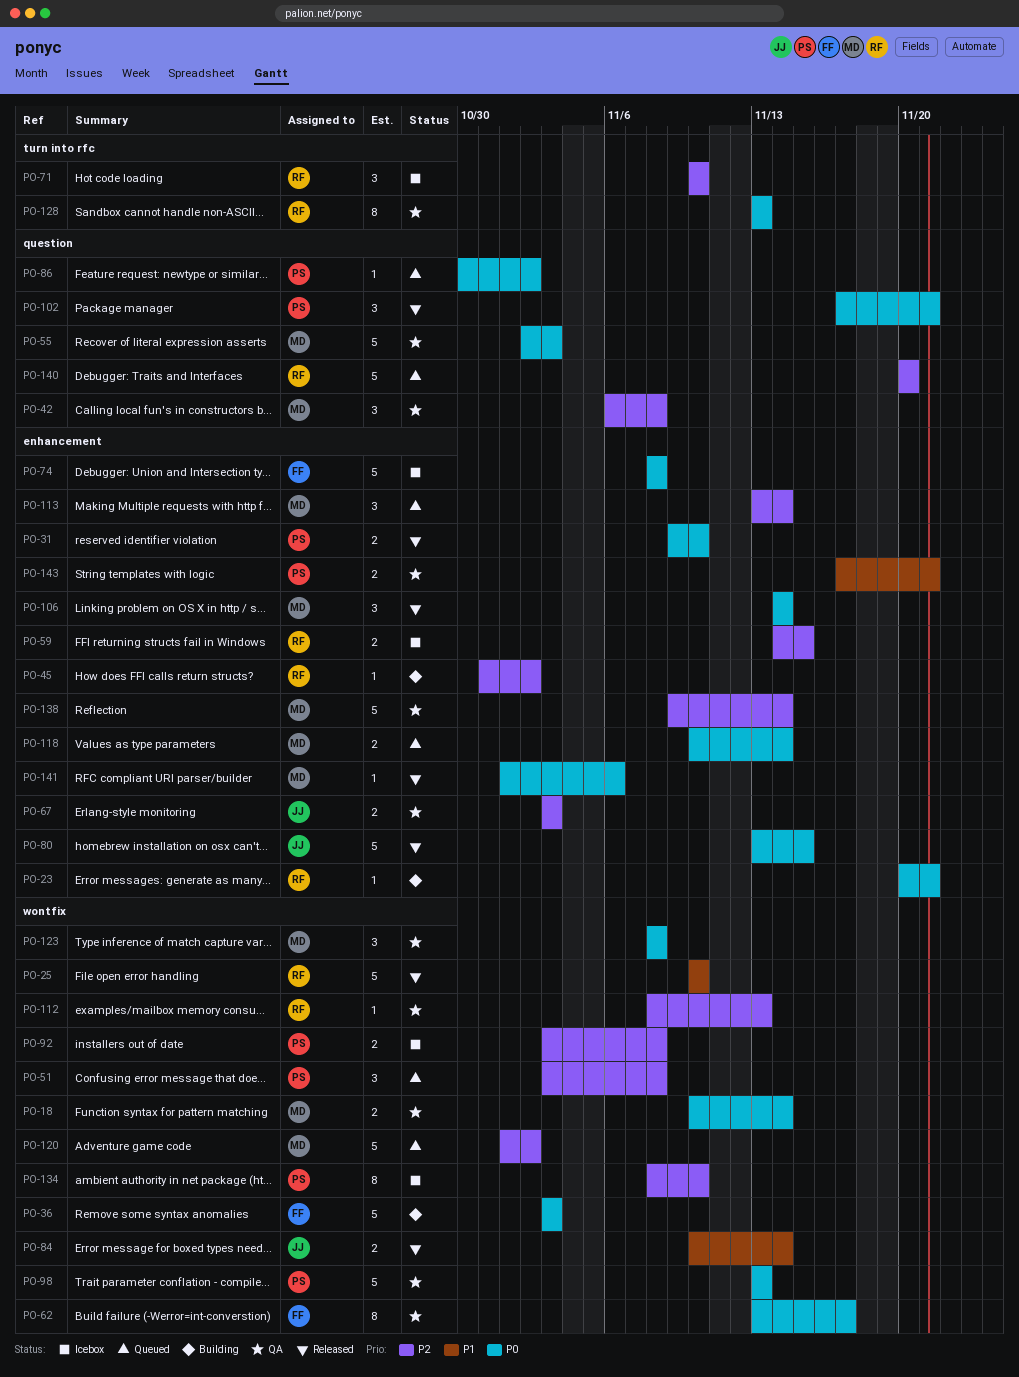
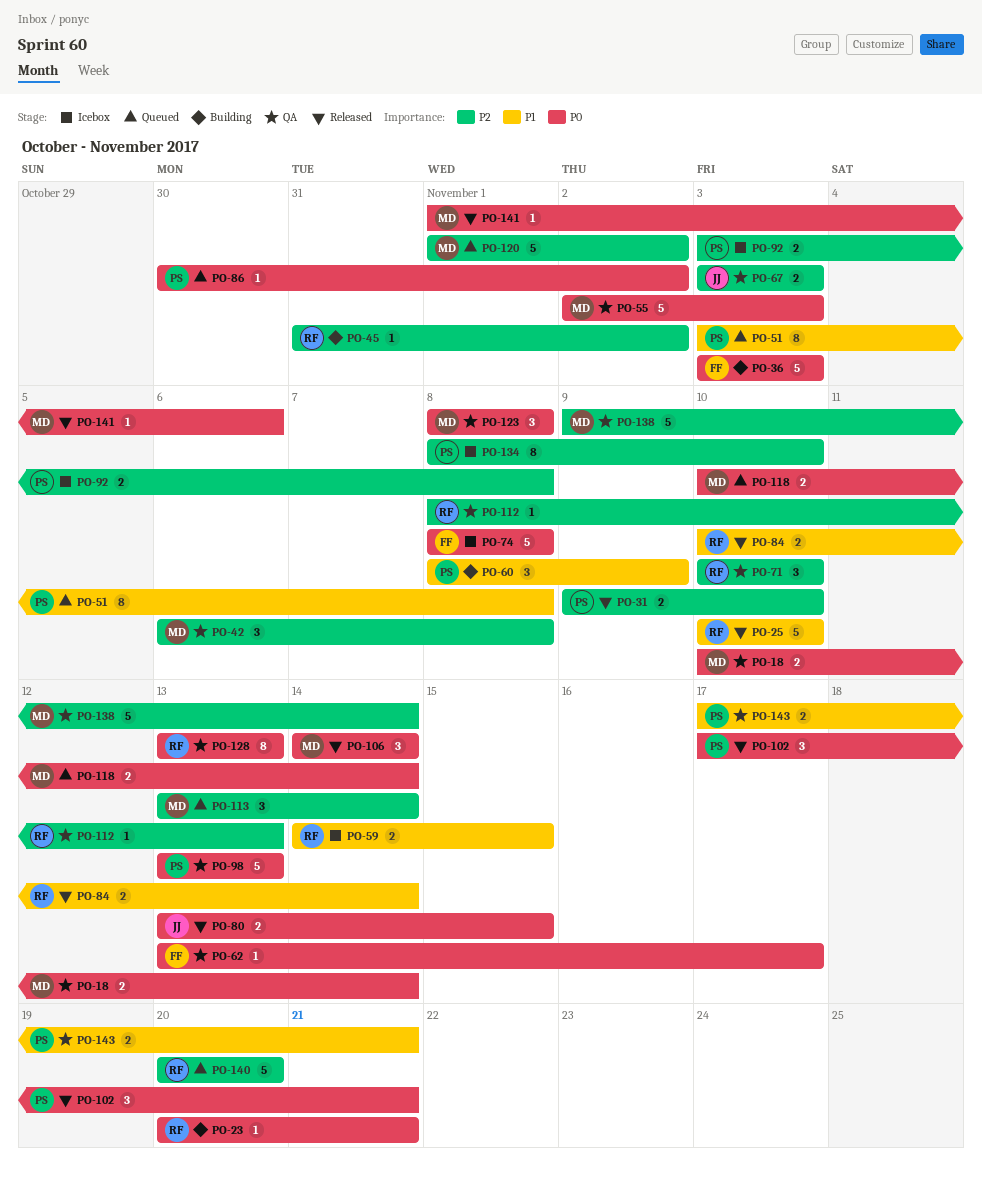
PO-31, priority: P0 -> P2
PO-51, priority: P2 -> P1
PO-51, estimate: 3 -> 8
PO-59, priority: P2 -> P1
PO-60: none -> present
PO-62, estimate: 8 -> 1
PO-71, status: Icebox -> QA
PO-80, estimate: 5 -> 2
PO-84, owner: JJ -> RF

